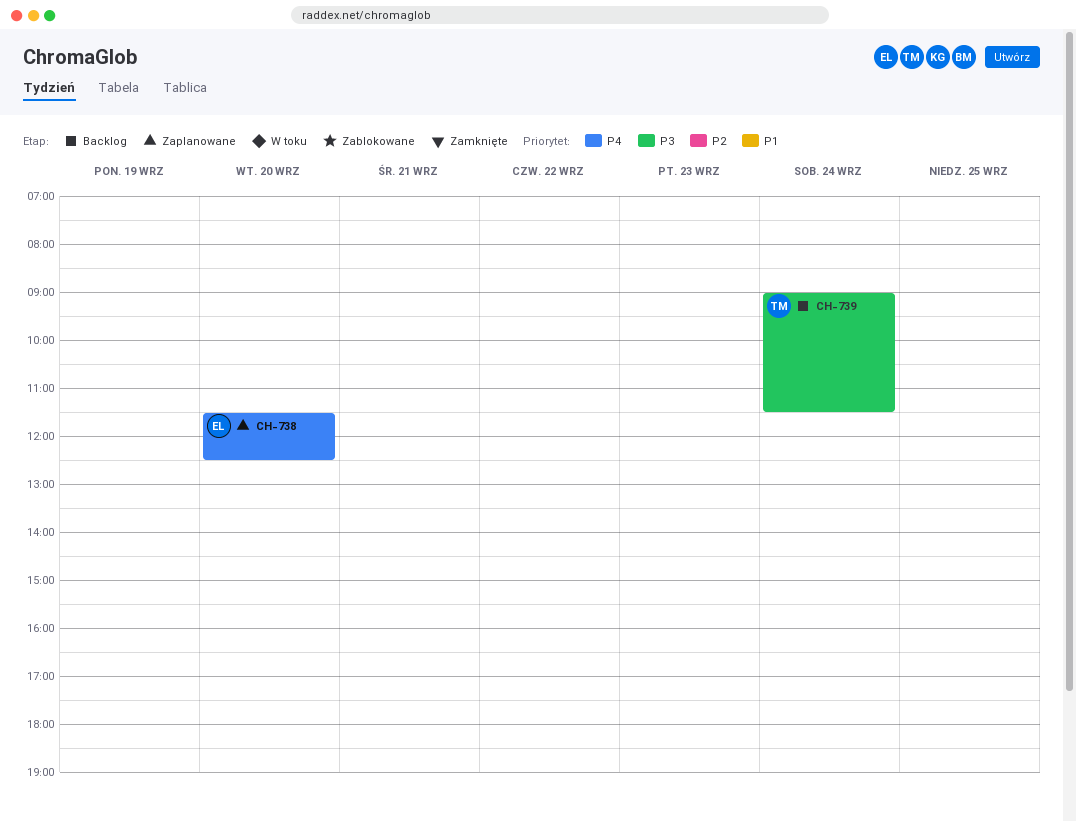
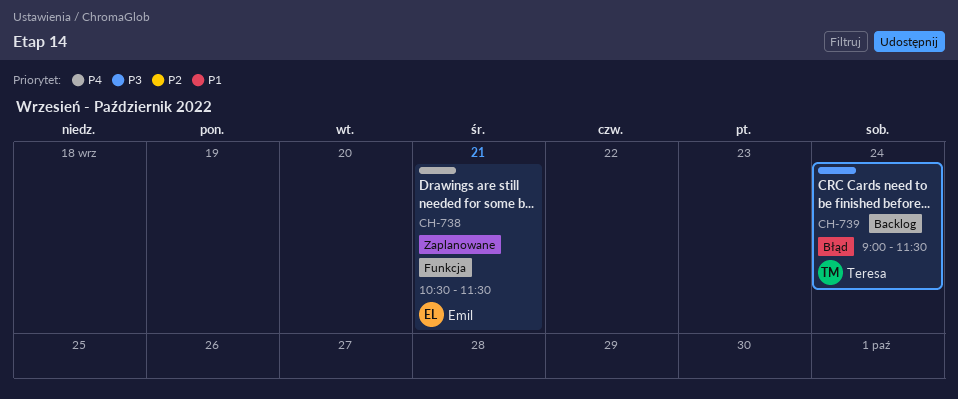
CH-738, day: Sep 20 -> Sep 21
CH-738, begins: 11:30 -> 10:30
CH-738, ends: 12:30 -> 11:30

